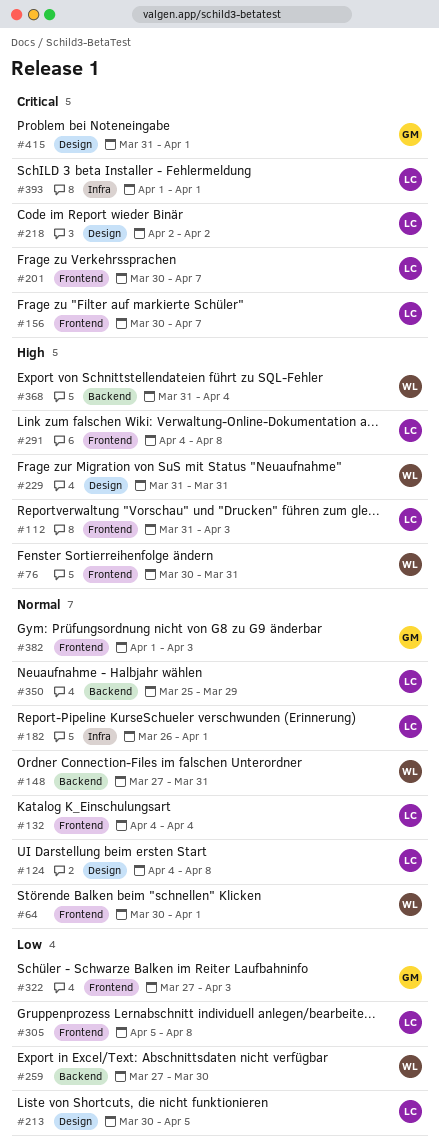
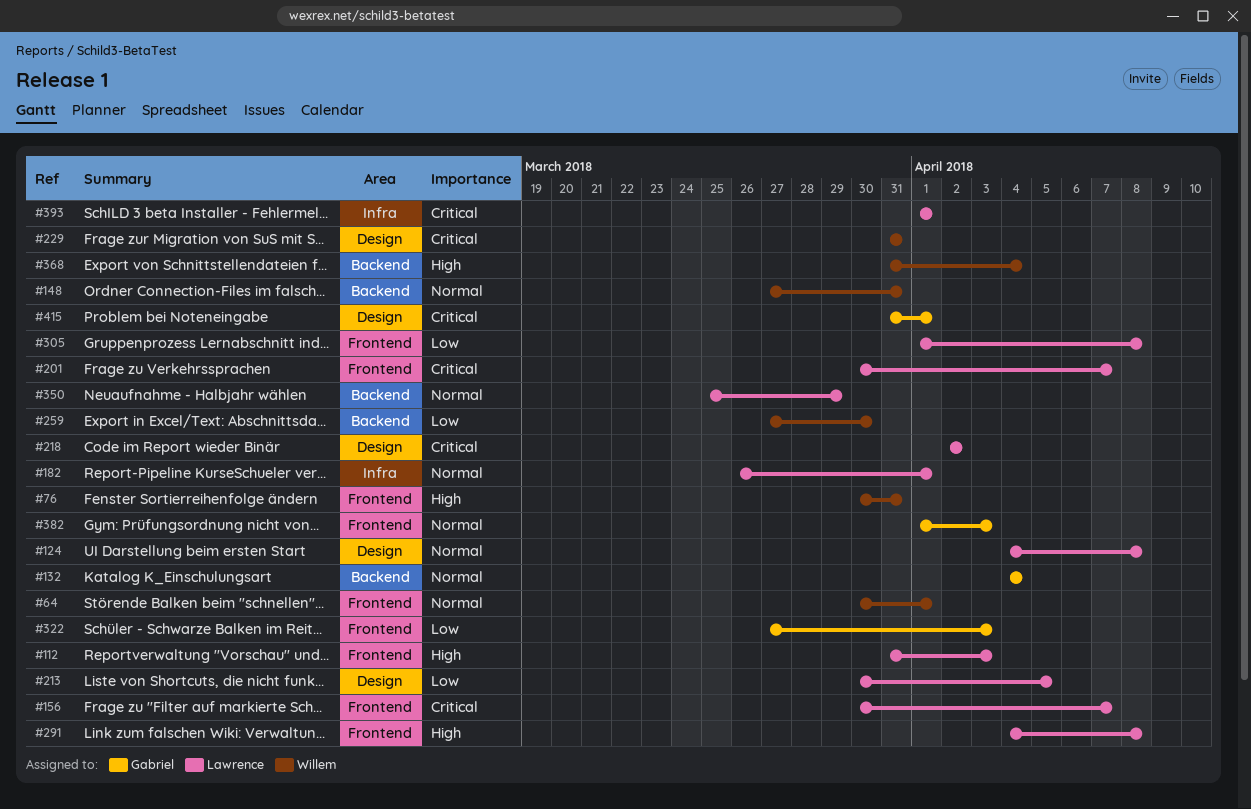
#132, owner: Lawrence -> Gabriel
#132, label: Frontend -> Backend
#229, priority: High -> Critical
#305, start: Apr 5 -> Apr 1

